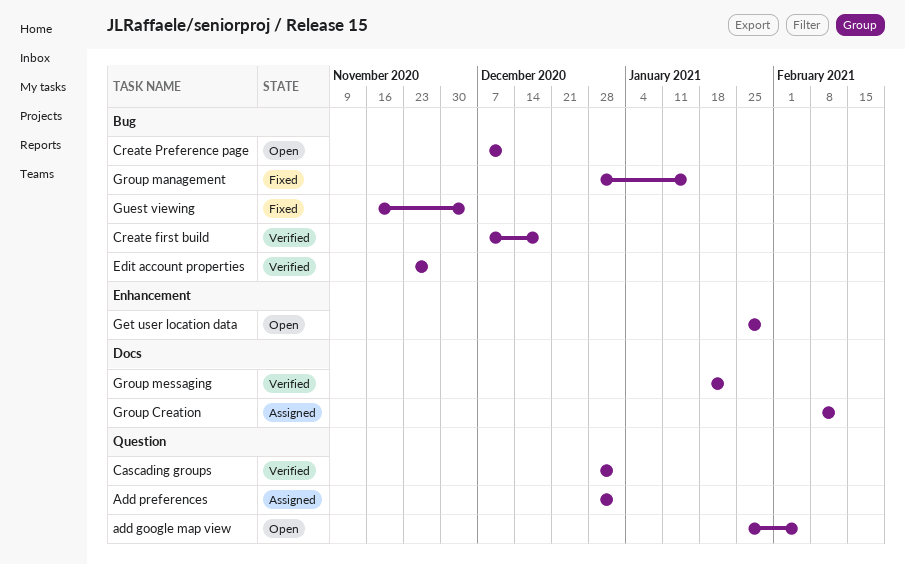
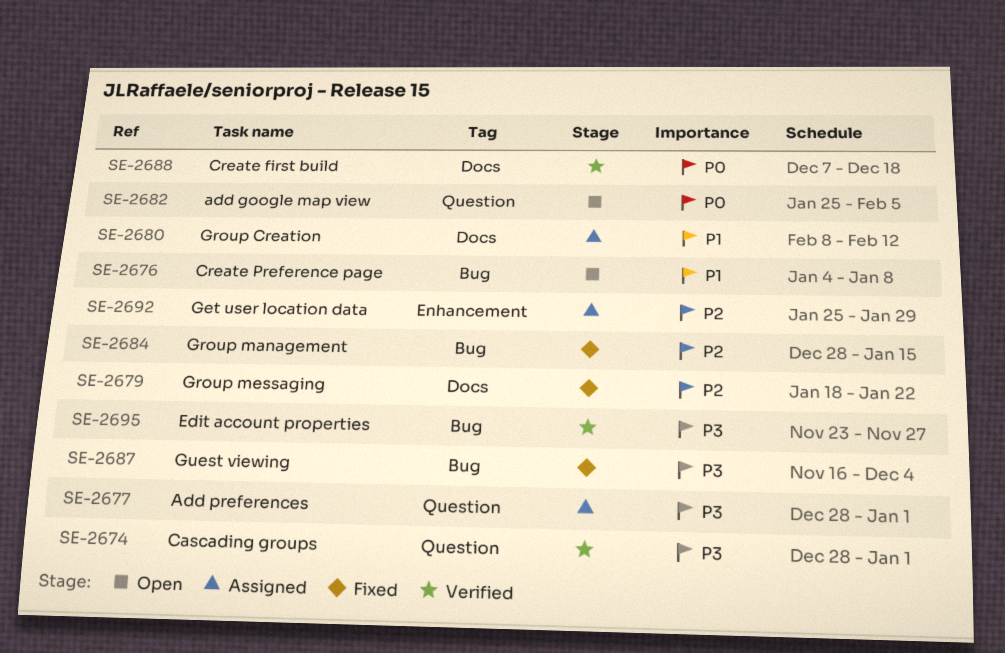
Create first build, label: Bug -> Docs
Create Preference page, start: Dec 7 -> Jan 4
Create Preference page, due: Dec 11 -> Jan 8
Get user location data, status: Open -> Assigned
Group messaging, status: Verified -> Fixed

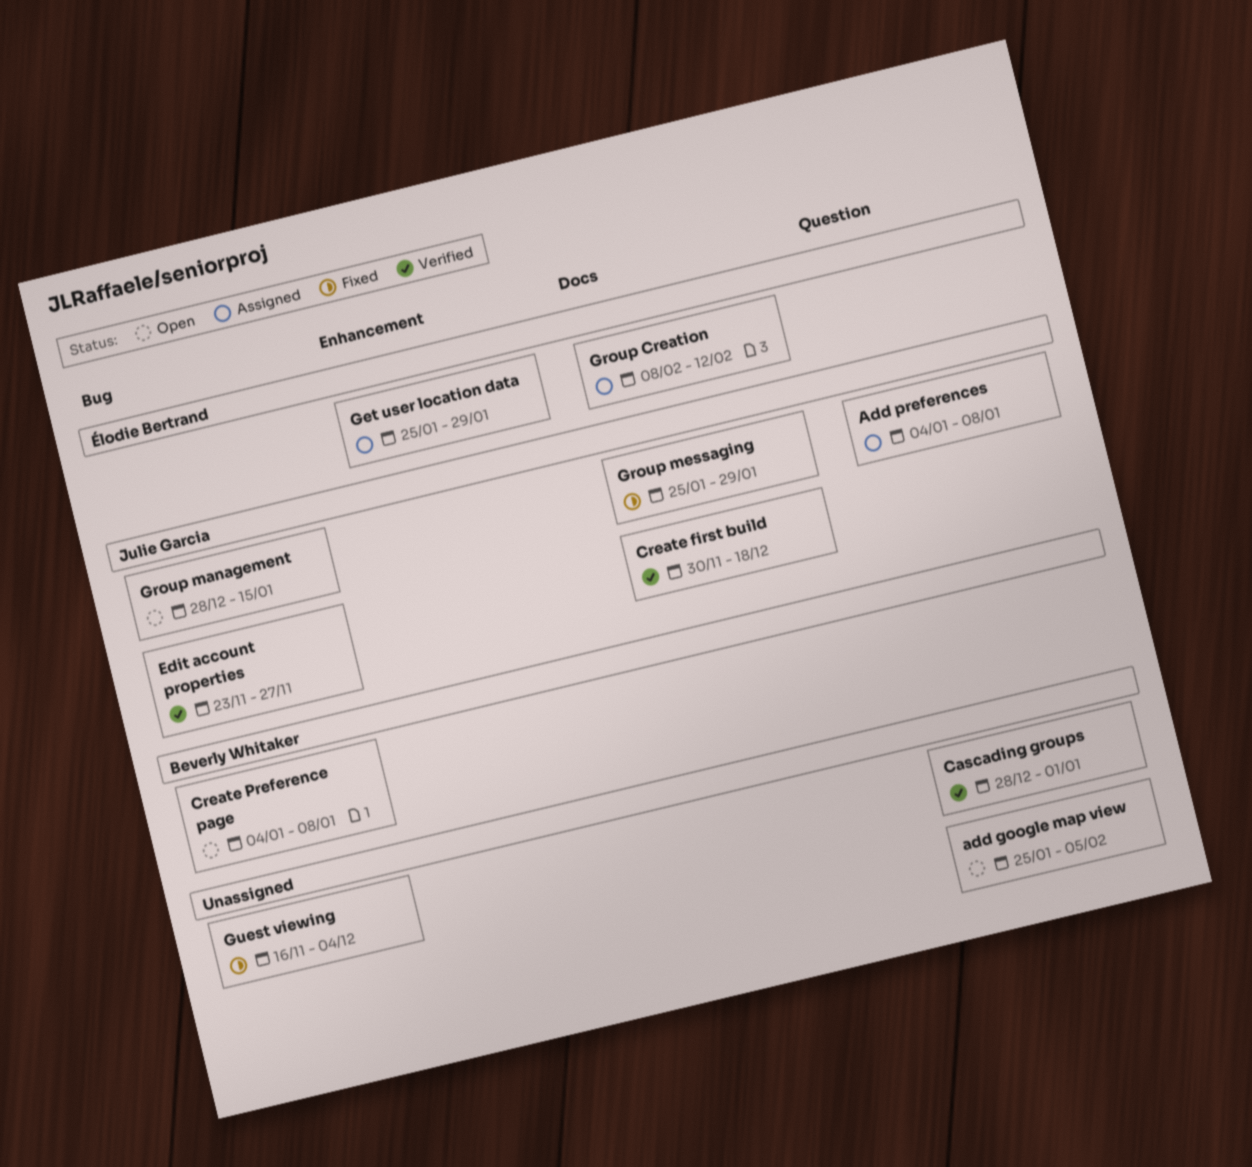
Add preferences, start: Dec 28 -> Jan 4
Add preferences, due: Jan 1 -> Jan 8
Create first build, start: Dec 7 -> Nov 30
Group management, status: Fixed -> Open
Group messaging, start: Jan 18 -> Jan 25
Group messaging, due: Jan 22 -> Jan 29

